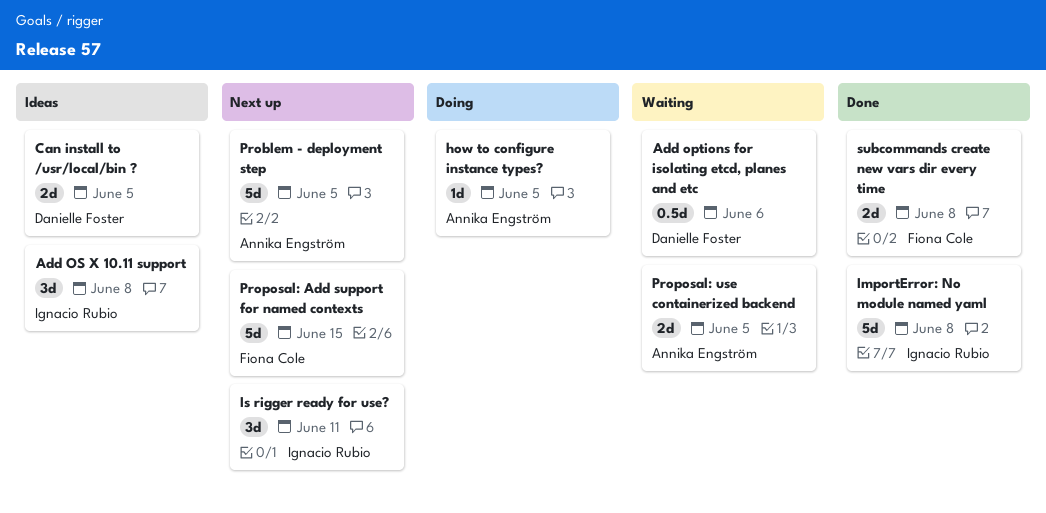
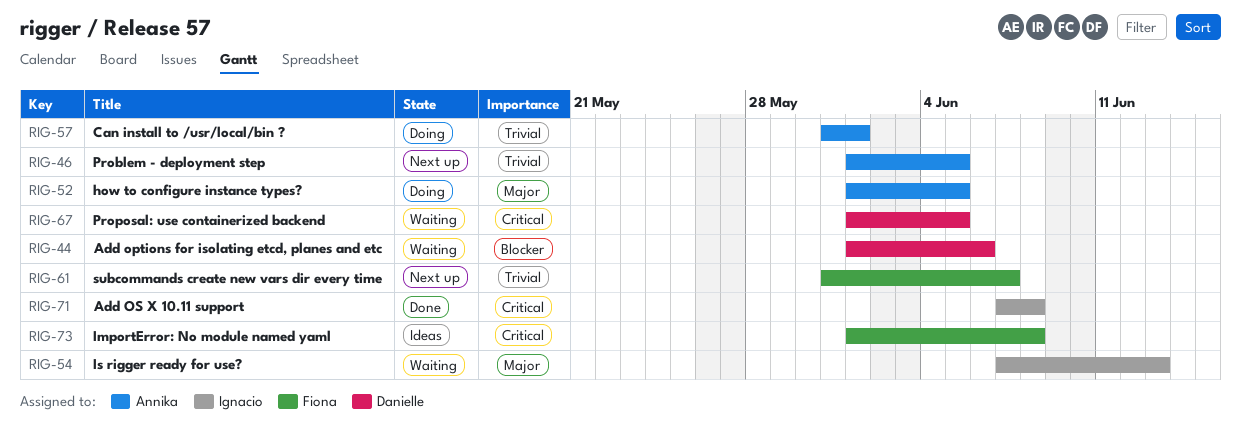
Add OS X 10.11 support, status: Ideas -> Done
Can install to /usr/local/bin ?, status: Ideas -> Doing
Can install to /usr/local/bin ?, owner: Danielle Foster -> Annika Engström
Can install to /usr/local/bin ?, due: Jun 5 -> Jun 1
ImportError: No module named yaml, status: Done -> Ideas
ImportError: No module named yaml, owner: Ignacio Rubio -> Fiona Cole
Is rigger ready for use?, status: Next up -> Waiting
Is rigger ready for use?, due: Jun 11 -> Jun 13
Proposal: Add support for named contexts: present -> none
Proposal: use containerized backend, owner: Annika Engström -> Danielle Foster
subcommands create new vars dir every time, status: Done -> Next up
subcommands create new vars dir every time, due: Jun 8 -> Jun 7

